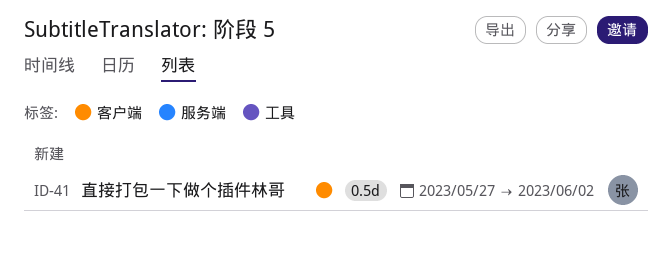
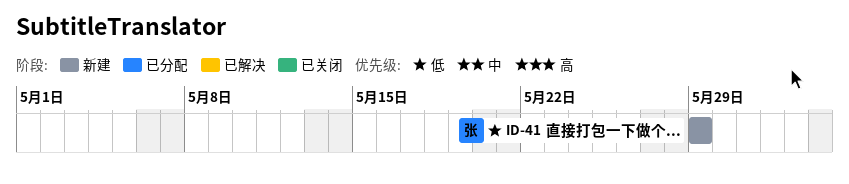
ID-41, start: May 27 -> May 29
ID-41, due: Jun 2 -> May 29

